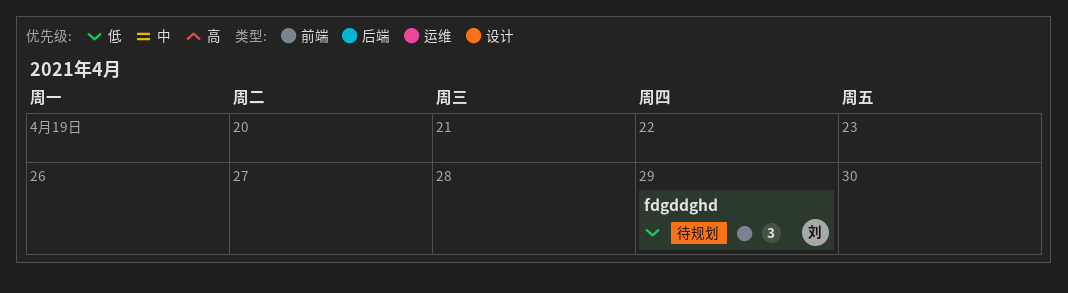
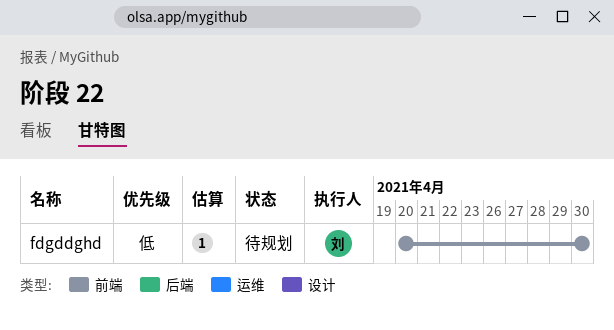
fdgddghd, estimate: 3 -> 1
fdgddghd, due: Apr 29 -> Apr 30

